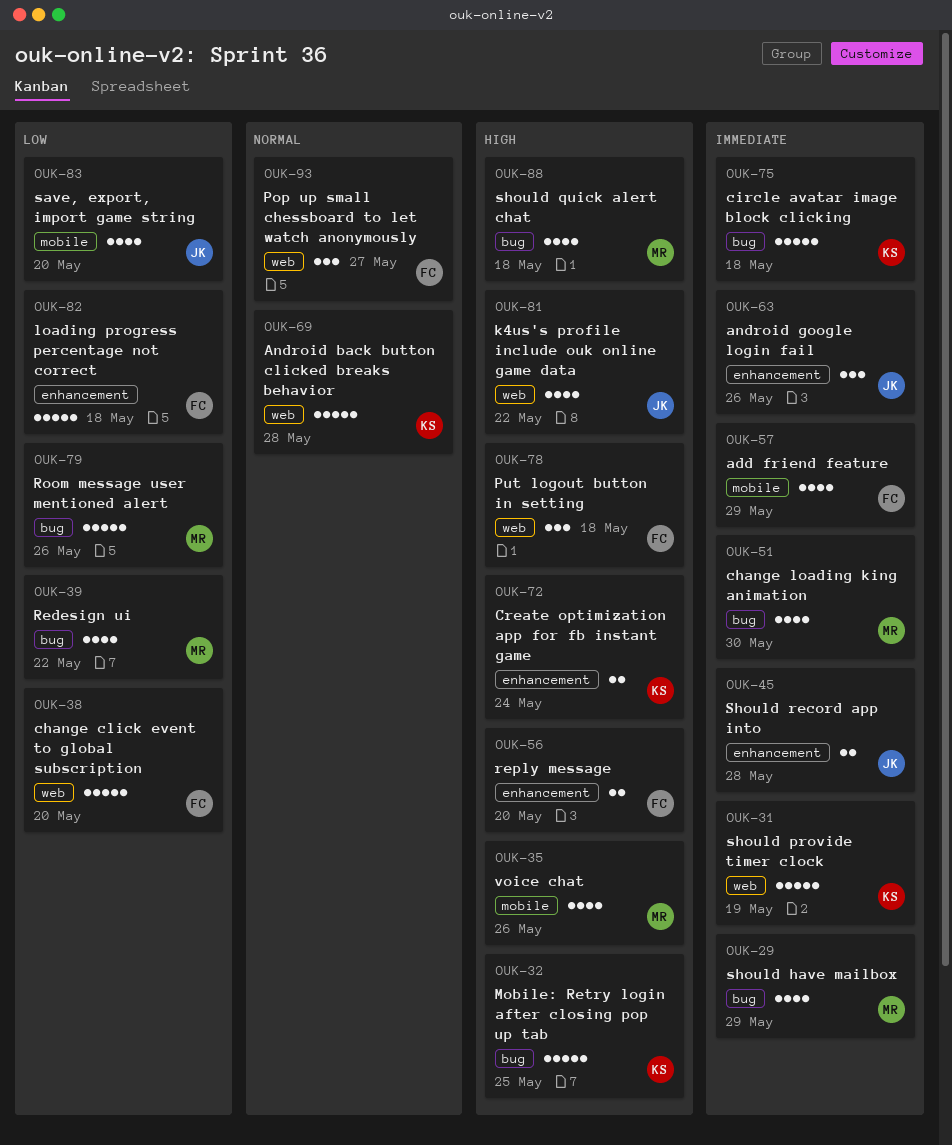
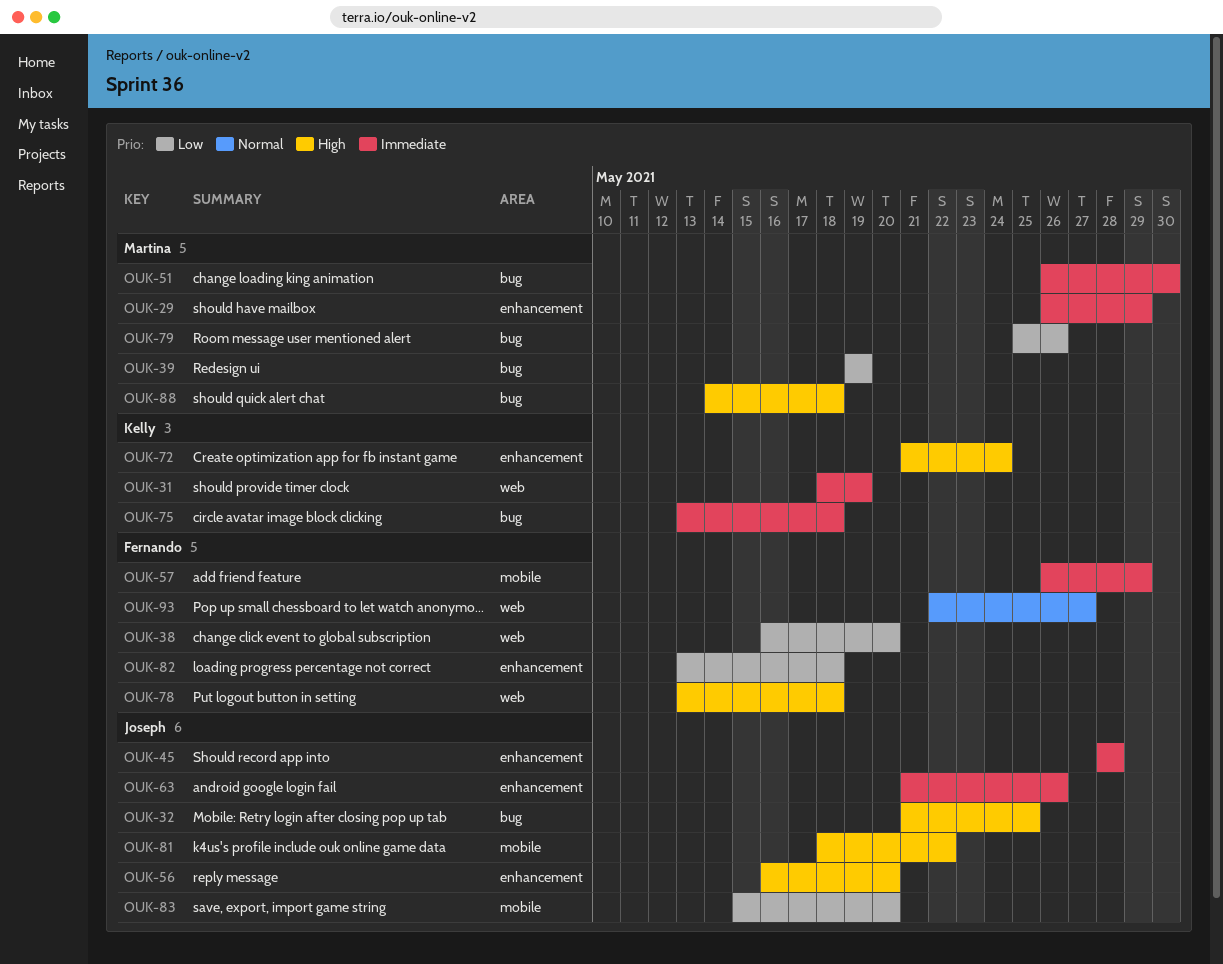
OUK-29, label: bug -> enhancement
OUK-32, owner: Kelly -> Joseph
OUK-35: present -> none
OUK-39, due: May 22 -> May 19
OUK-56, owner: Fernando -> Joseph
OUK-69: present -> none
OUK-81, label: web -> mobile

